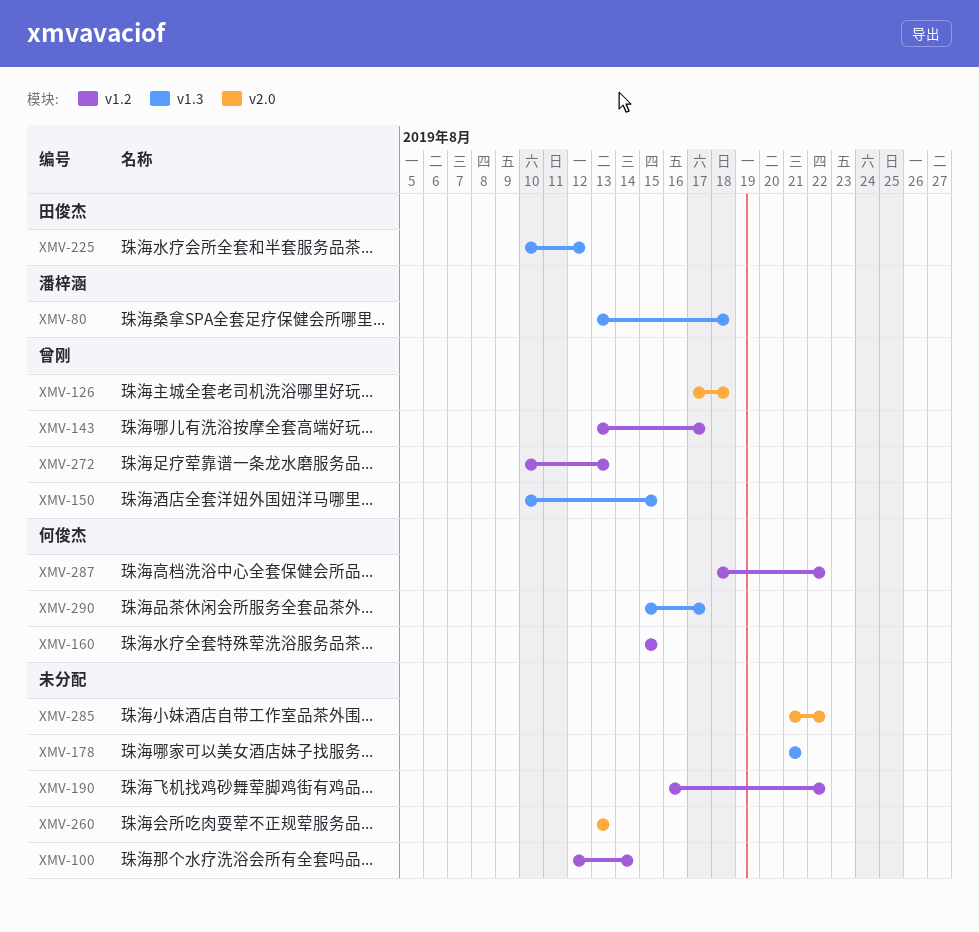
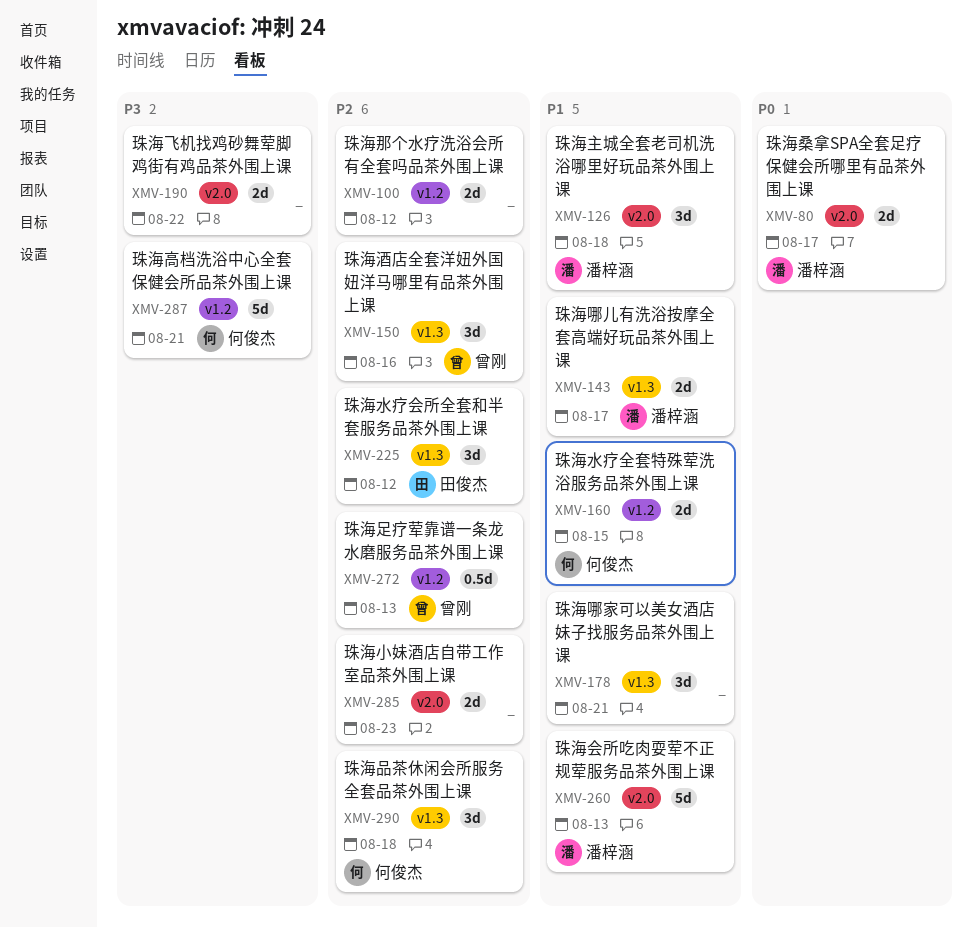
XMV-80, label: v1.3 -> v2.0
XMV-80, due: Aug 18 -> Aug 17
XMV-100, due: Aug 14 -> Aug 12
XMV-126, owner: 曾刚 -> 潘梓涵
XMV-143, owner: 曾刚 -> 潘梓涵
XMV-143, label: v1.2 -> v1.3
XMV-150, due: Aug 15 -> Aug 16
XMV-190, label: v1.2 -> v2.0
XMV-260, owner: none -> 潘梓涵
XMV-285, due: Aug 22 -> Aug 23
XMV-287, due: Aug 22 -> Aug 21
XMV-290, due: Aug 17 -> Aug 18

